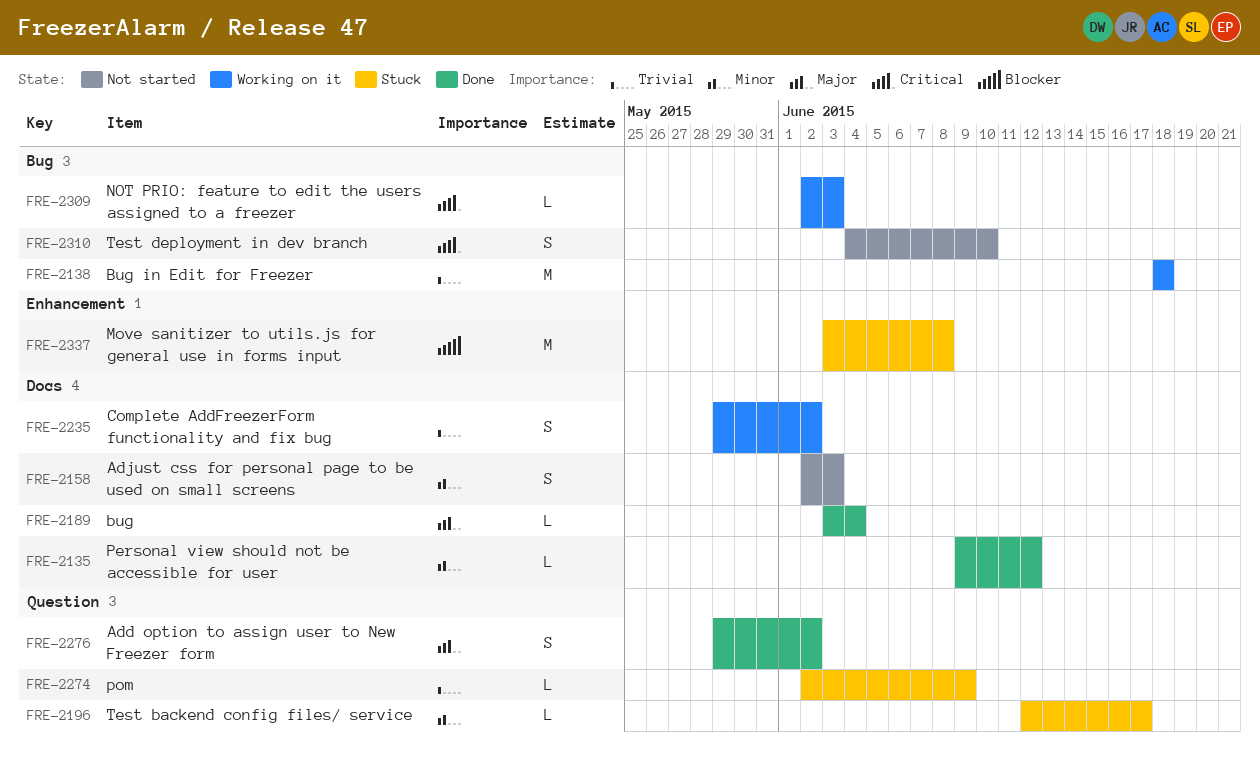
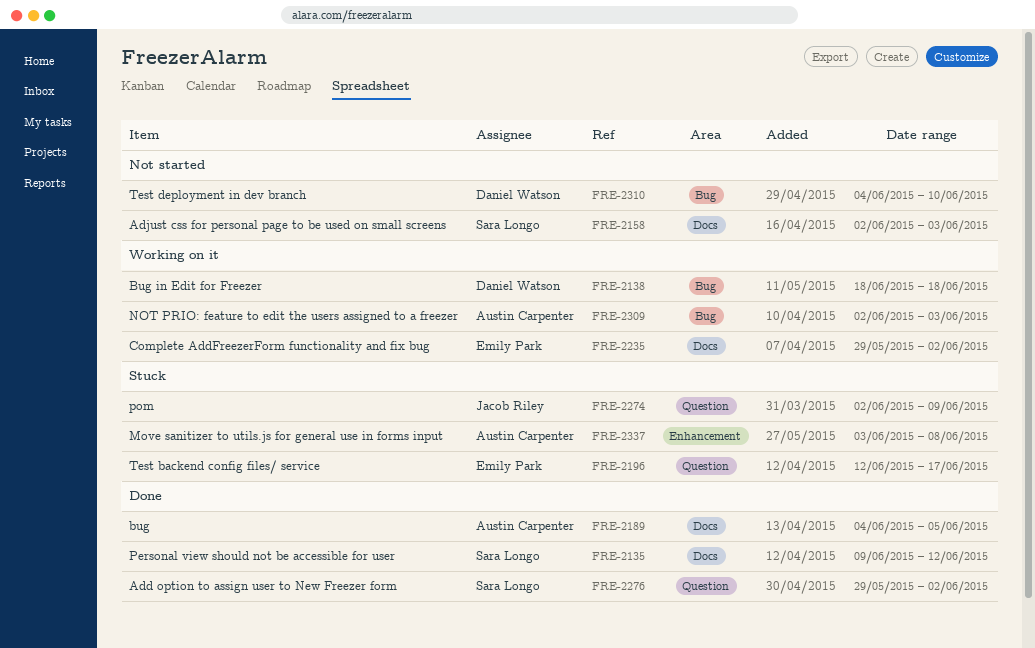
FRE-2189, start: Jun 3 -> Jun 4
FRE-2189, due: Jun 4 -> Jun 5

